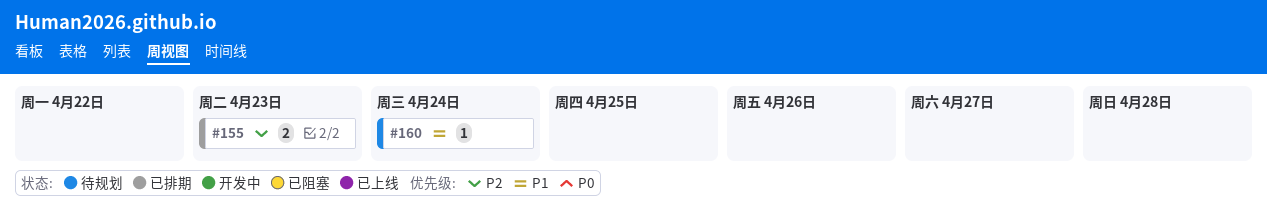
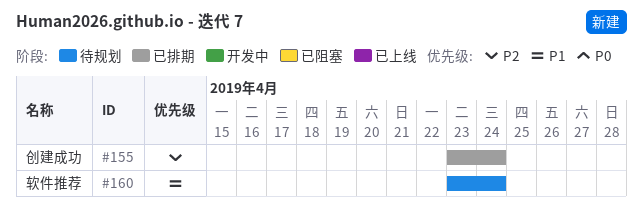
#155, due: Apr 23 -> Apr 24

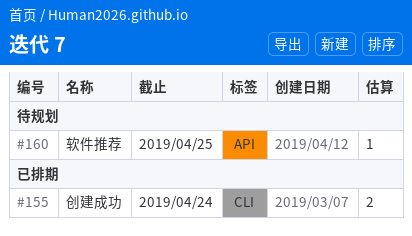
#160, due: Apr 24 -> Apr 25

